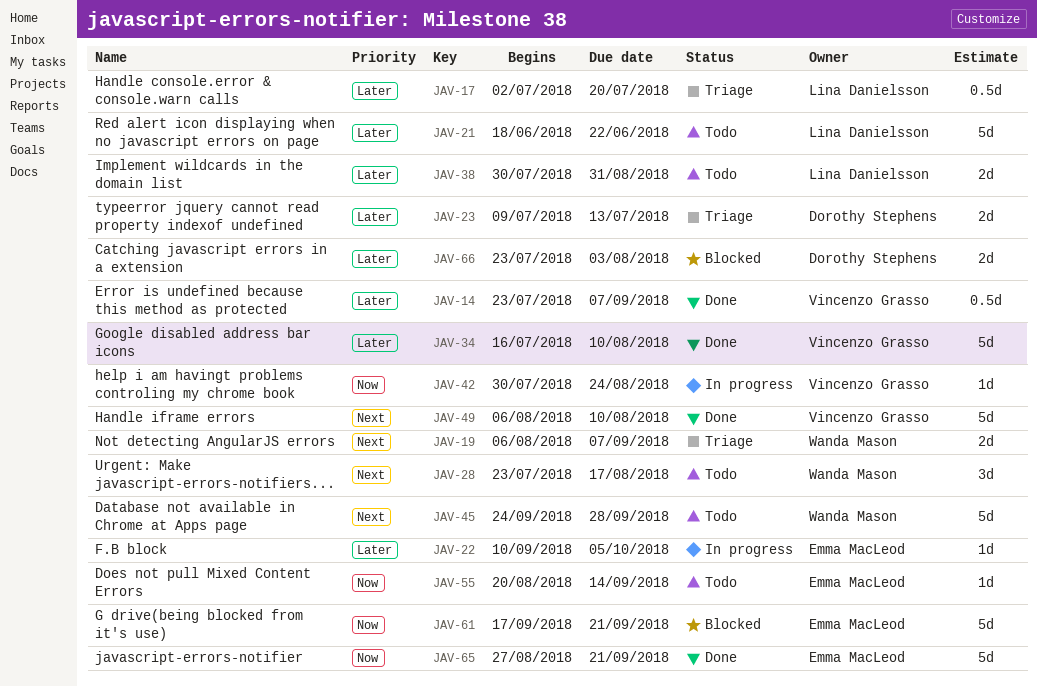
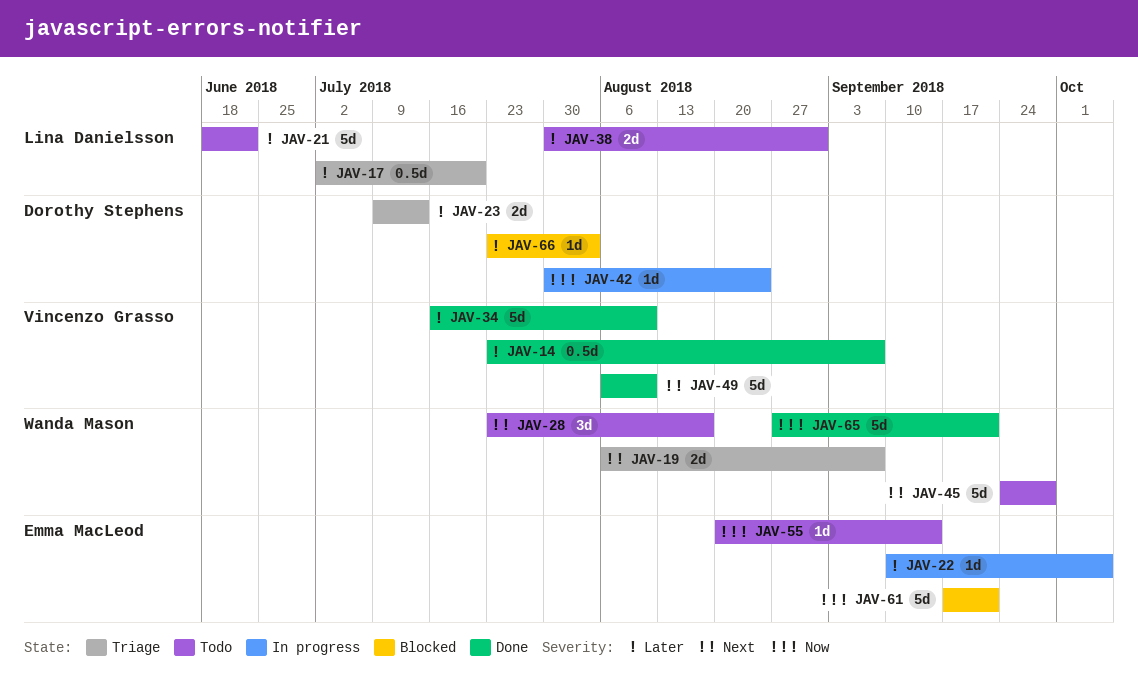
JAV-42, owner: Vincenzo Grasso -> Dorothy Stephens
JAV-65, owner: Emma MacLeod -> Wanda Mason
JAV-66, estimate: 2d -> 1d

